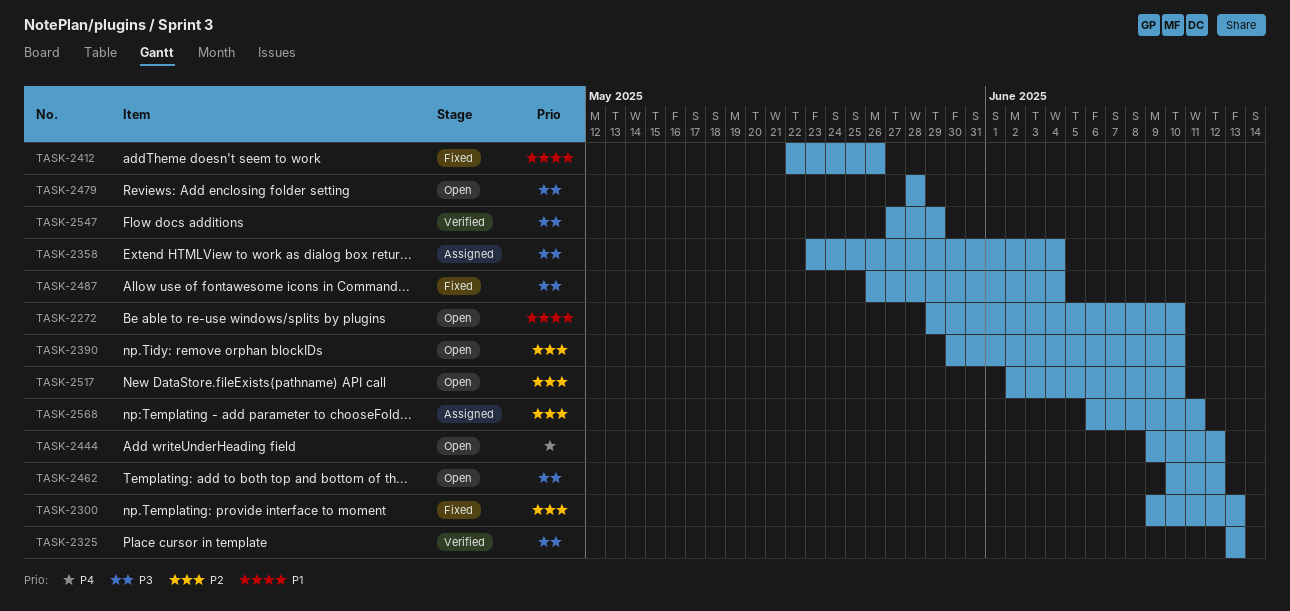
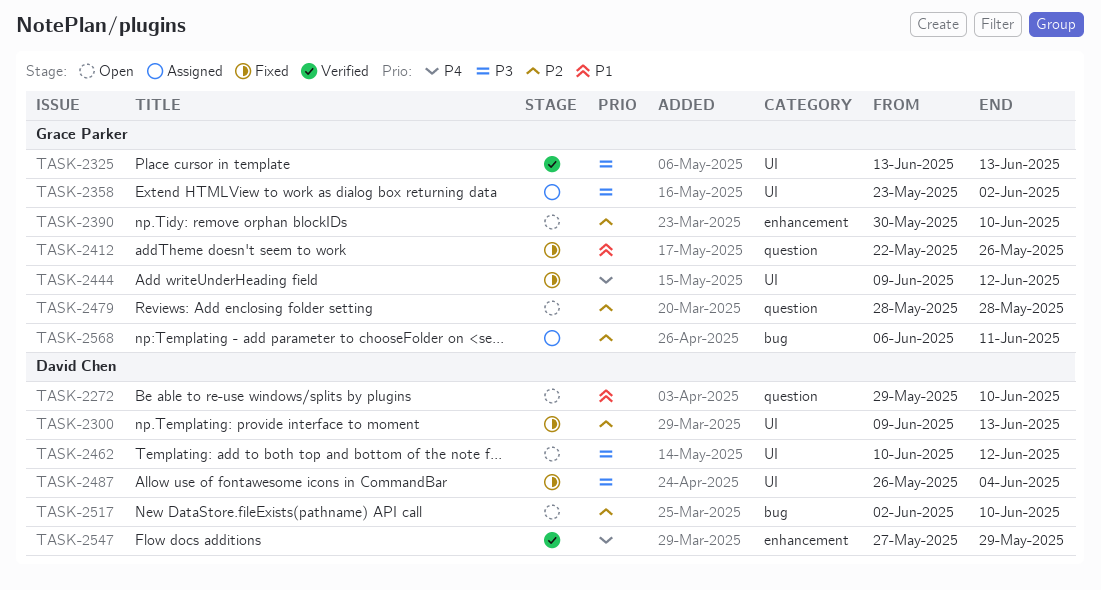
TASK-2358, due: Jun 4 -> Jun 2
TASK-2444, status: Open -> Fixed
TASK-2479, priority: P3 -> P2
TASK-2547, priority: P3 -> P4

